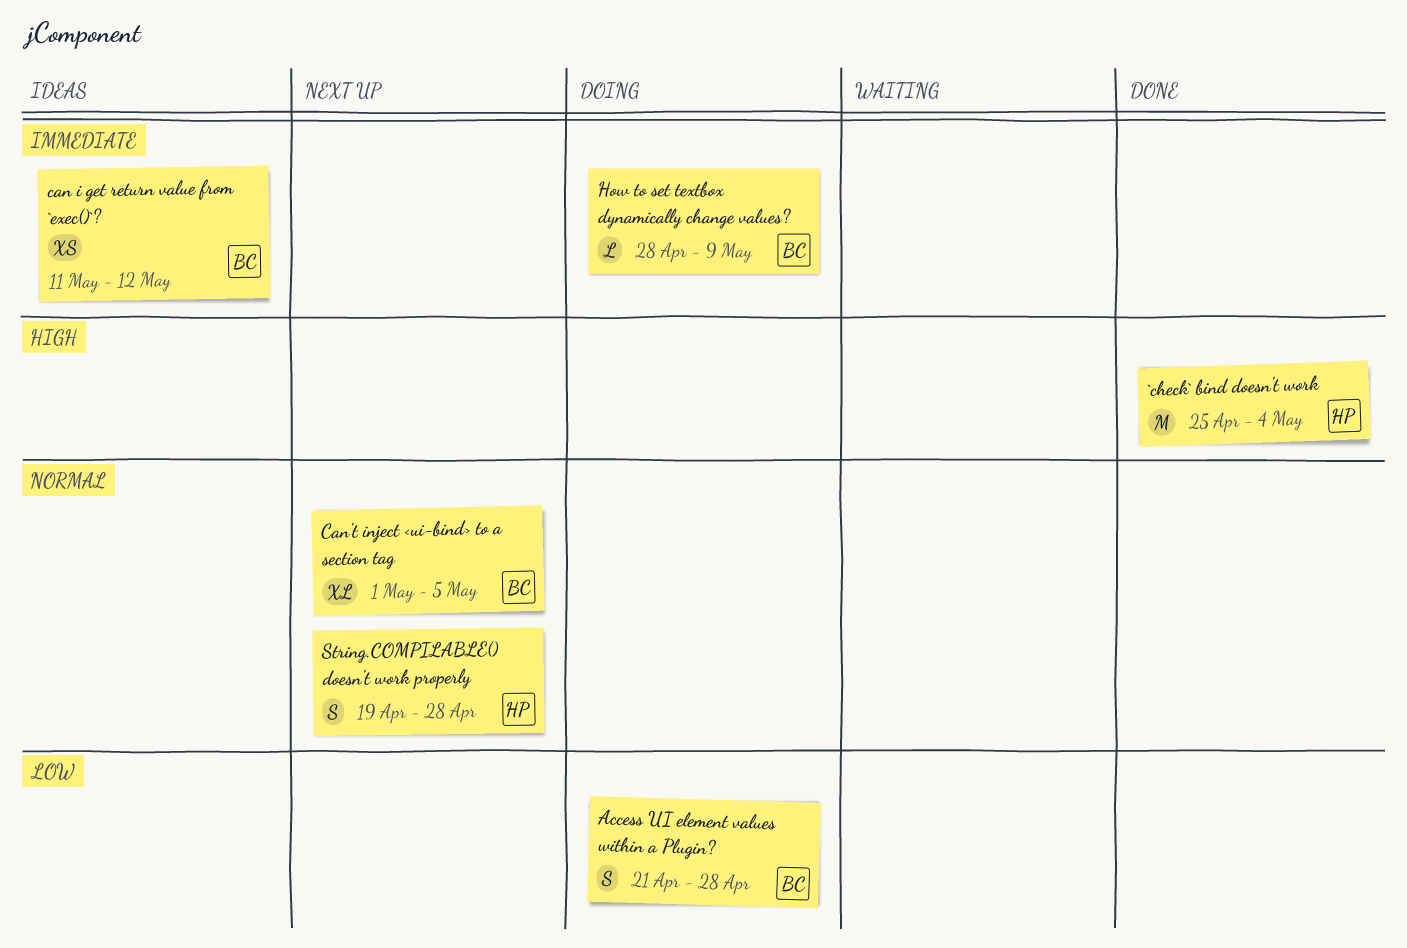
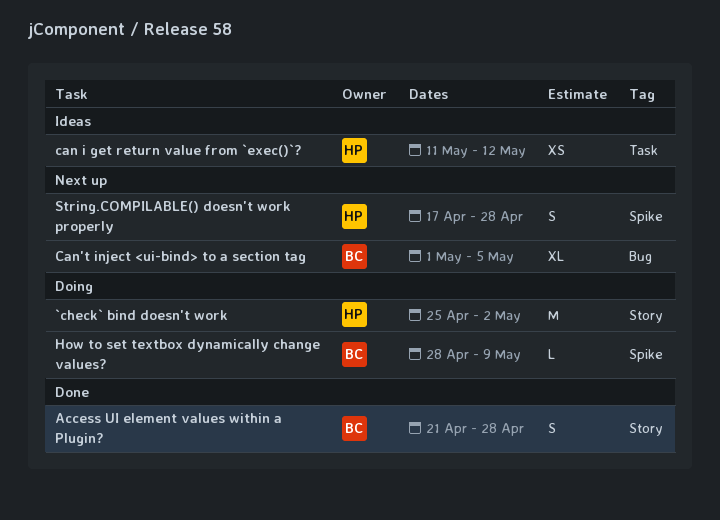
`check` bind doesn't work, status: Done -> Doing
`check` bind doesn't work, due: May 4 -> May 2
Access UI element values within a Plugin?, status: Doing -> Done
can i get return value from `exec()`?, owner: BC -> HP
String.COMPILABLE() doesn't work properly, start: Apr 19 -> Apr 17

